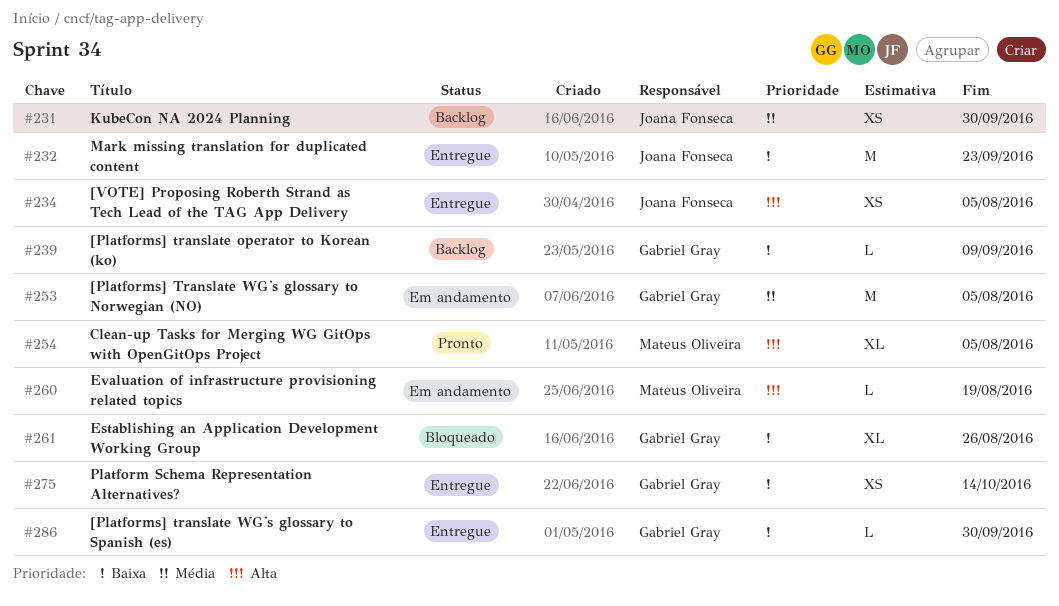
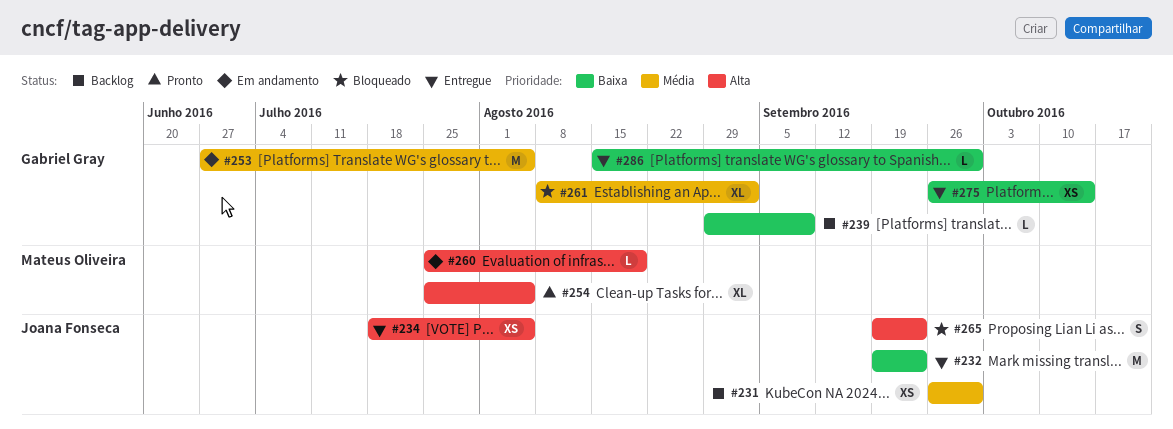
#261, priority: Baixa -> Média
#261, due: Aug 26 -> Sep 2
#265: none -> present

